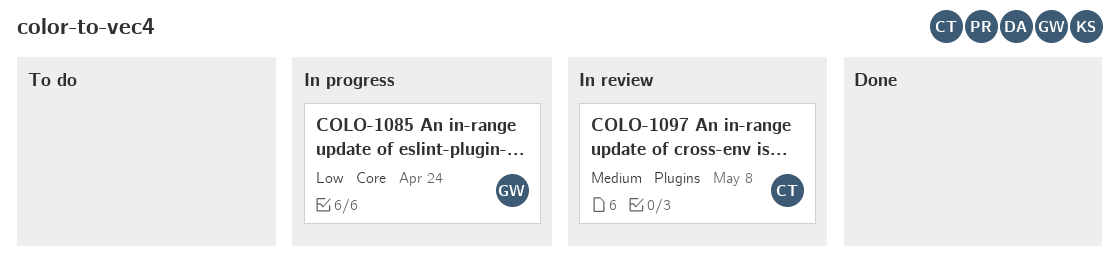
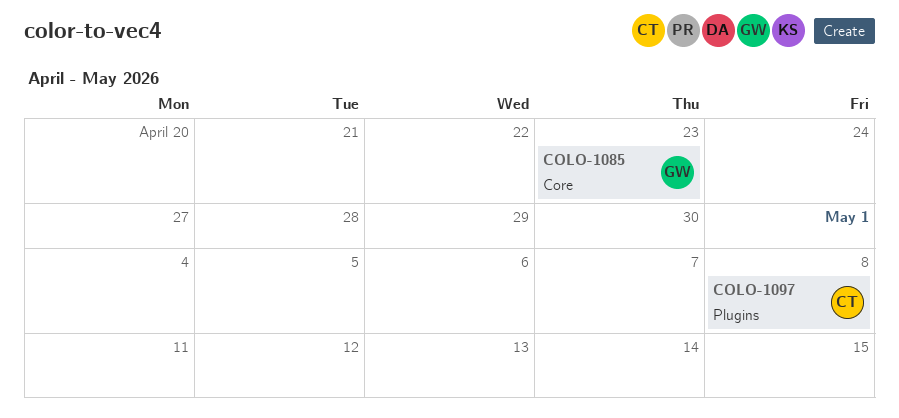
COLO-1085, due: Apr 24 -> Apr 23

